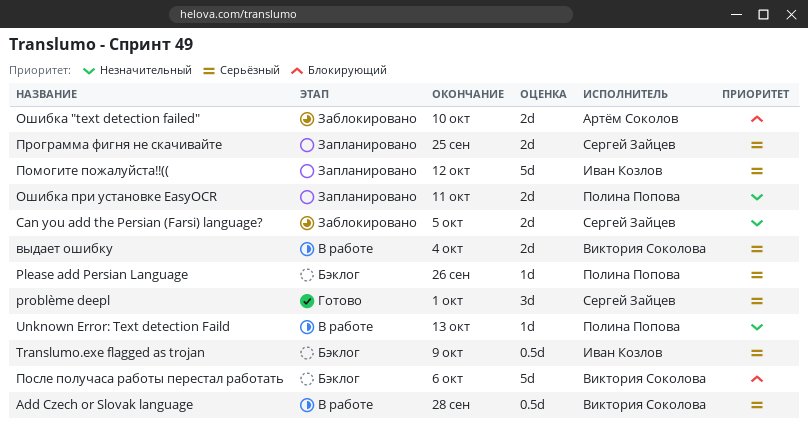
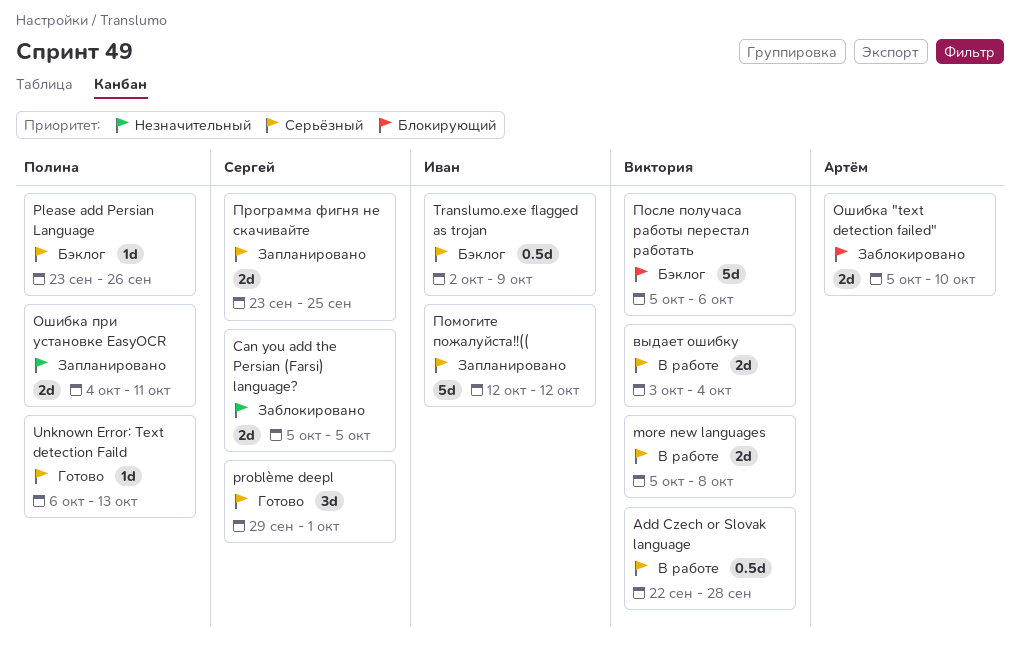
more new languages: none -> present
Unknown Error: Text detection Faild, status: В работе -> Готово
Unknown Error: Text detection Faild, priority: Незначительный -> Серьёзный

